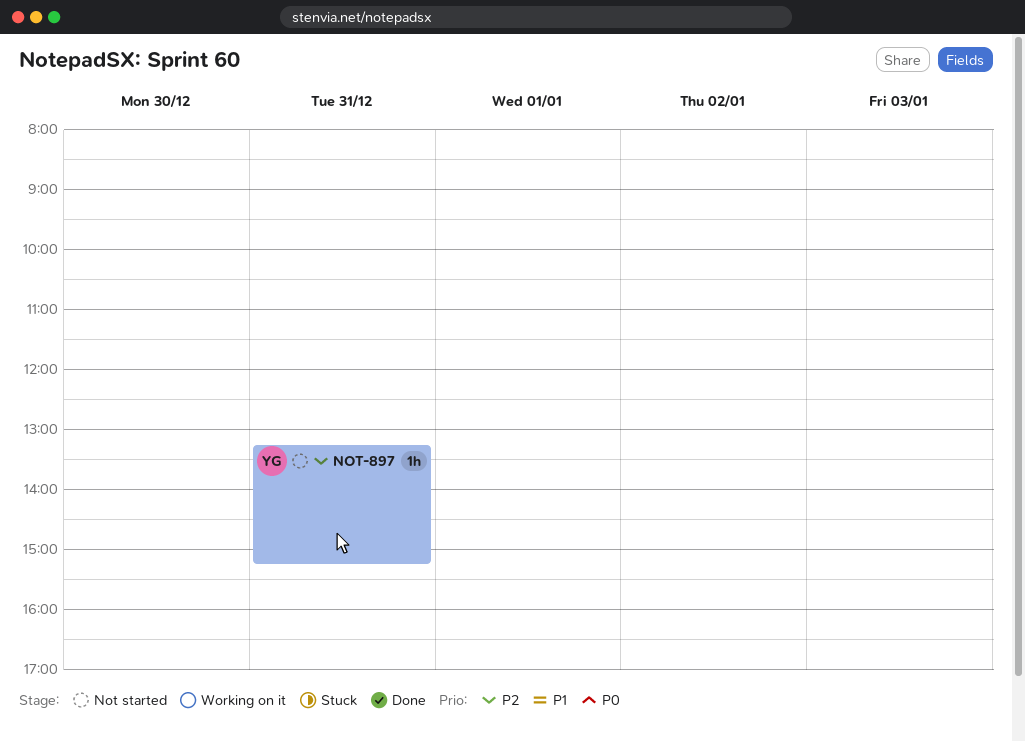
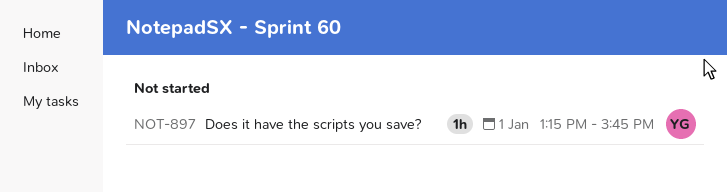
NOT-897, day: Dec 31 -> Jan 1
NOT-897, ends: 15:15 -> 15:45

